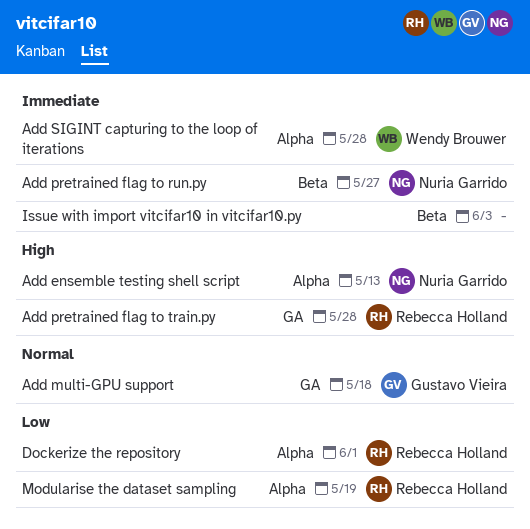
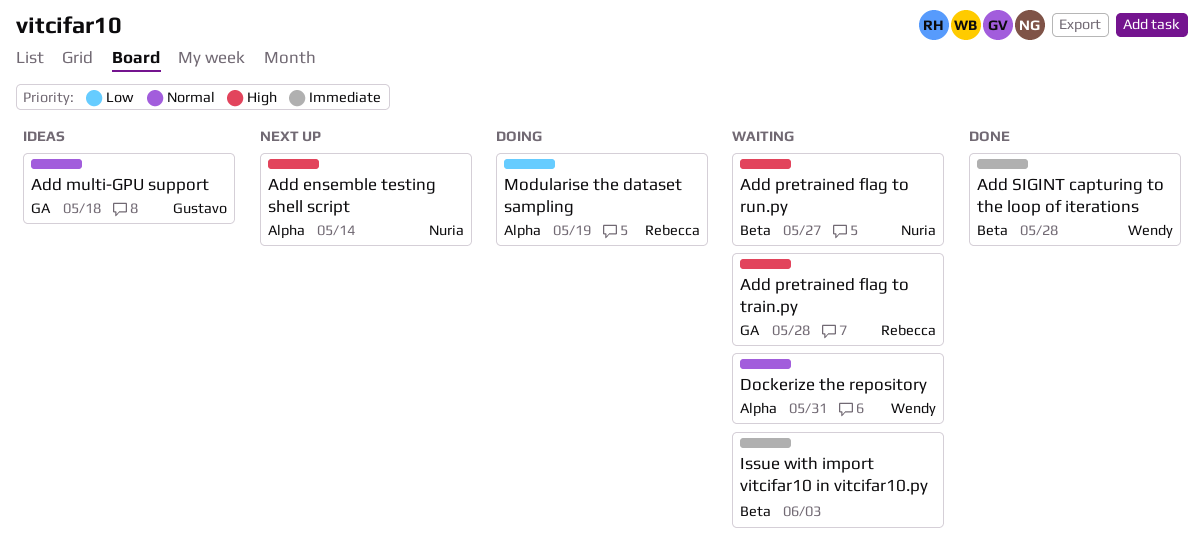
Add ensemble testing shell script, due: May 13 -> May 14
Add pretrained flag to run.py, priority: Immediate -> High
Add SIGINT capturing to the loop of iterations, label: Alpha -> Beta
Dockerize the repository, owner: Rebecca Holland -> Wendy Brouwer
Dockerize the repository, priority: Low -> Normal
Dockerize the repository, due: Jun 1 -> May 31

